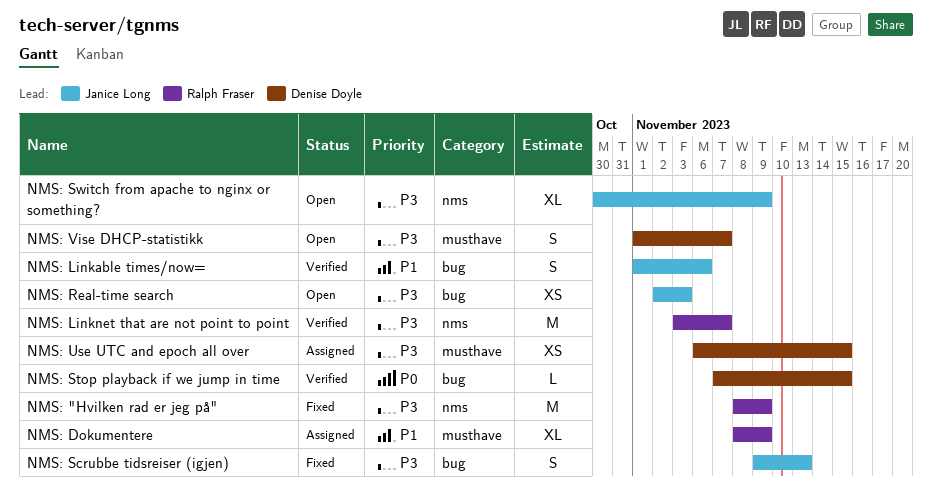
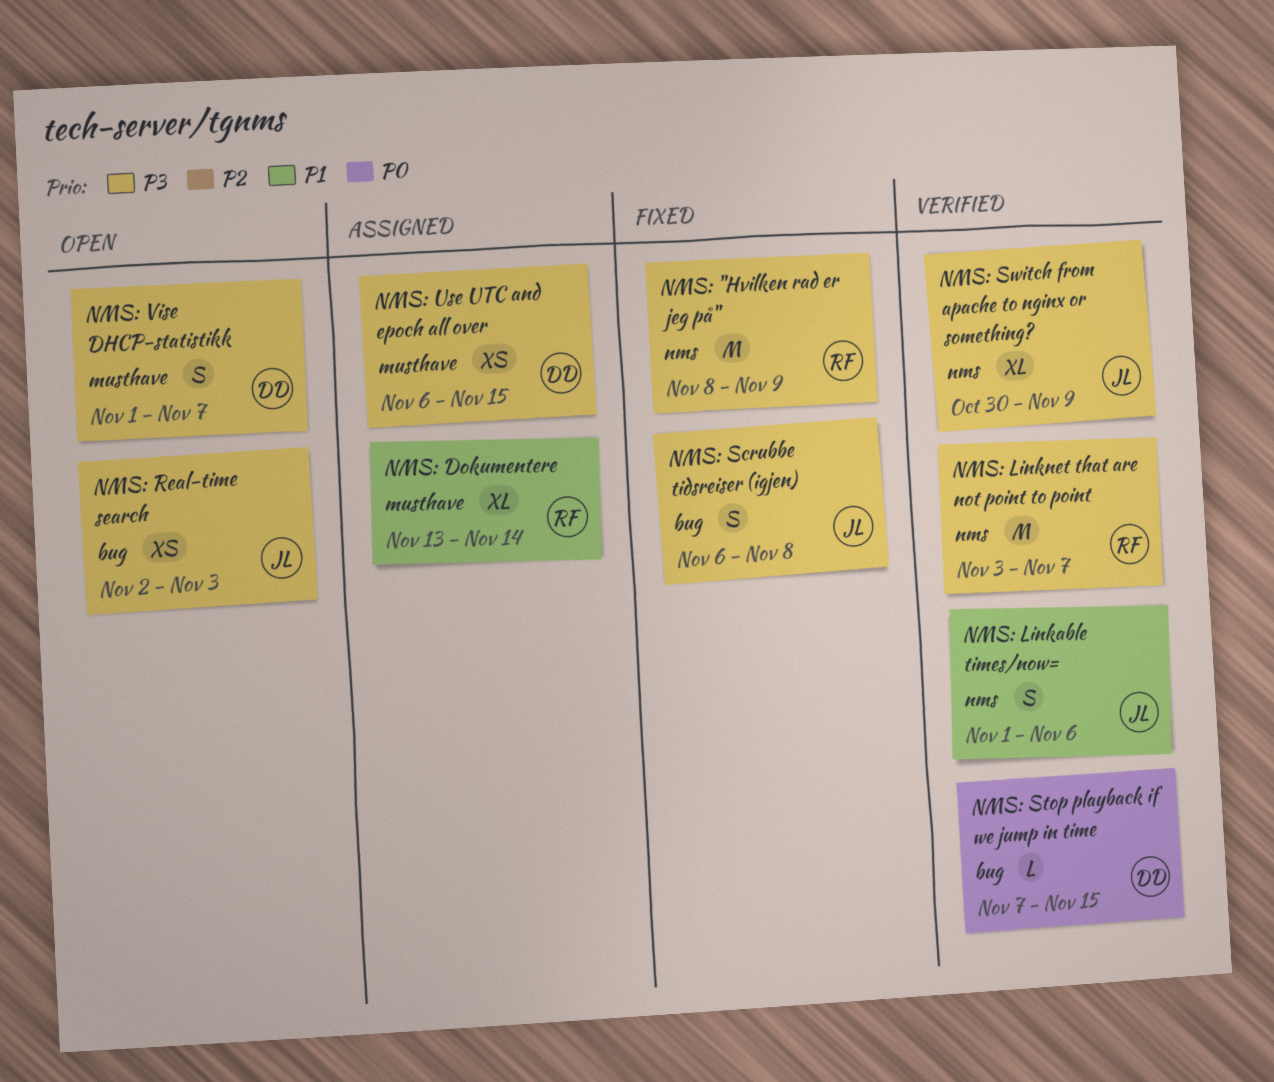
NMS: Dokumentere, start: Nov 8 -> Nov 13
NMS: Dokumentere, due: Nov 9 -> Nov 14
NMS: Linkable times/now=, label: bug -> nms
NMS: Scrubbe tidsreiser (igjen), start: Nov 9 -> Nov 6
NMS: Scrubbe tidsreiser (igjen), due: Nov 13 -> Nov 8
NMS: Switch from apache to nginx or something?, status: Open -> Verified

